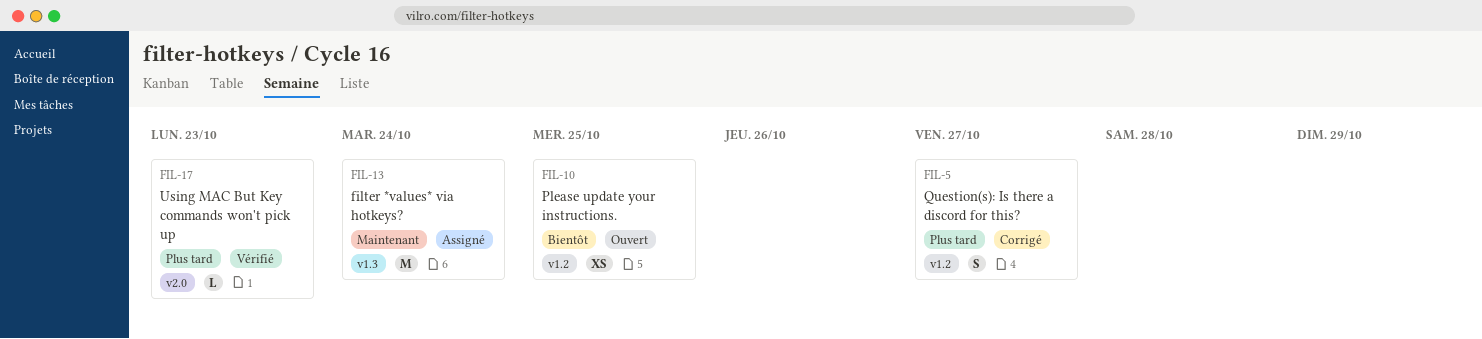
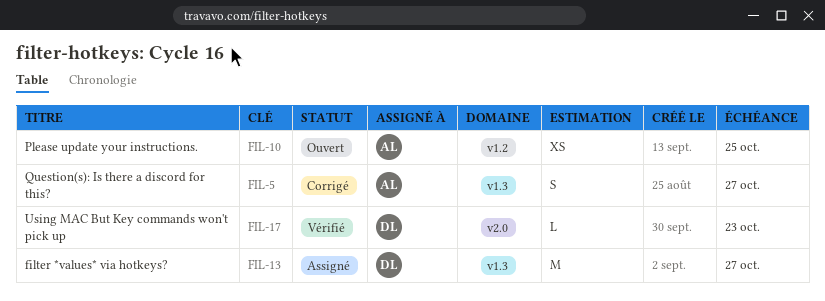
FIL-5, label: v1.2 -> v1.3
FIL-13, due: Oct 24 -> Oct 27

